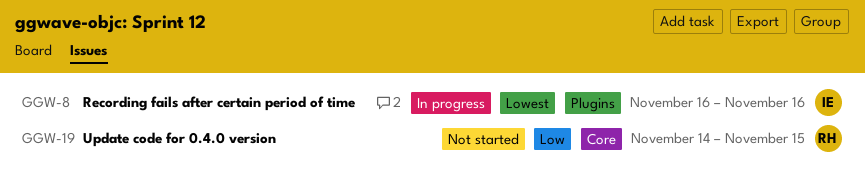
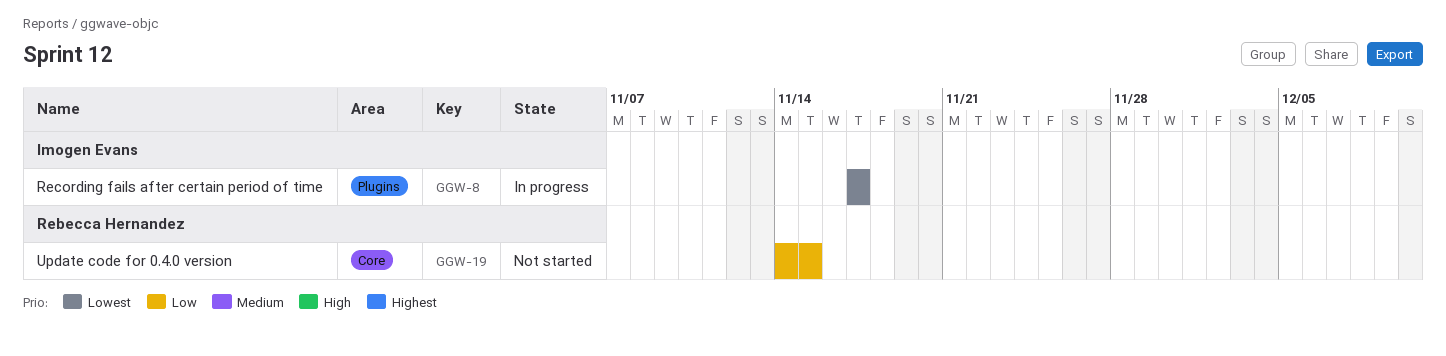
GGW-8, start: Nov 16 -> Nov 17
GGW-8, due: Nov 16 -> Nov 17

